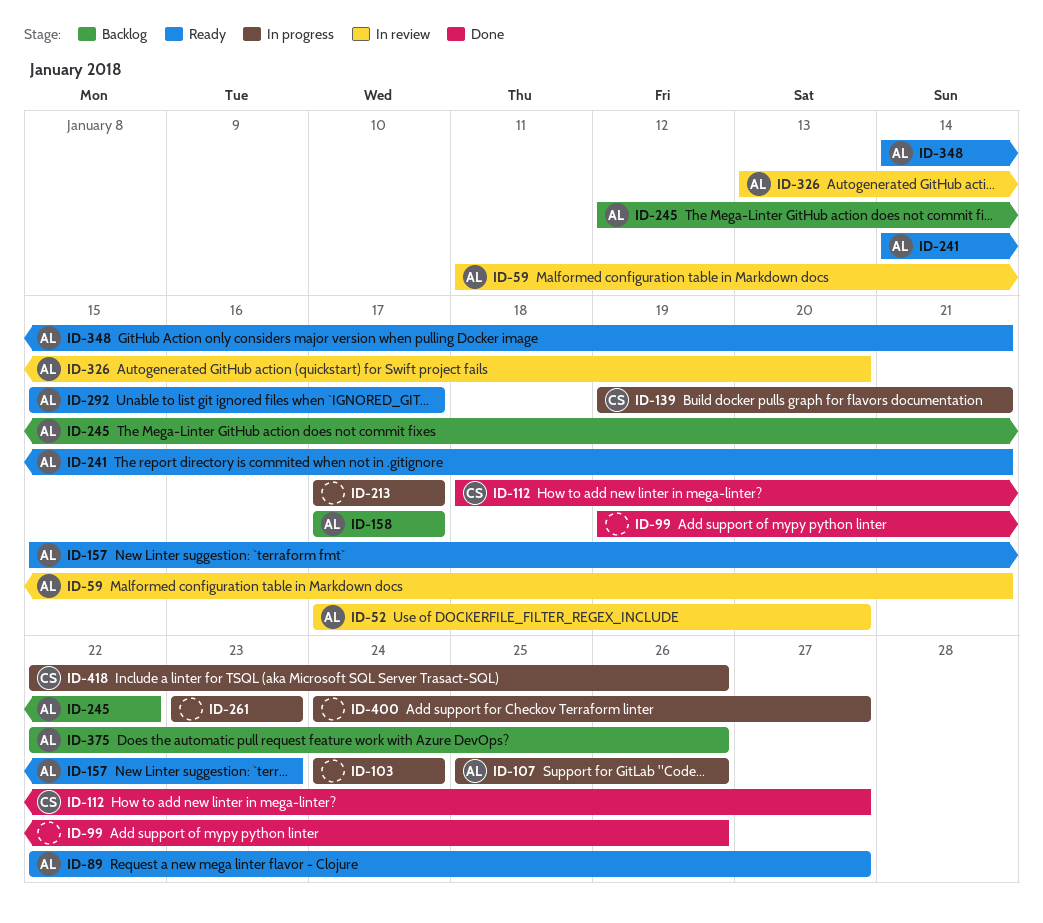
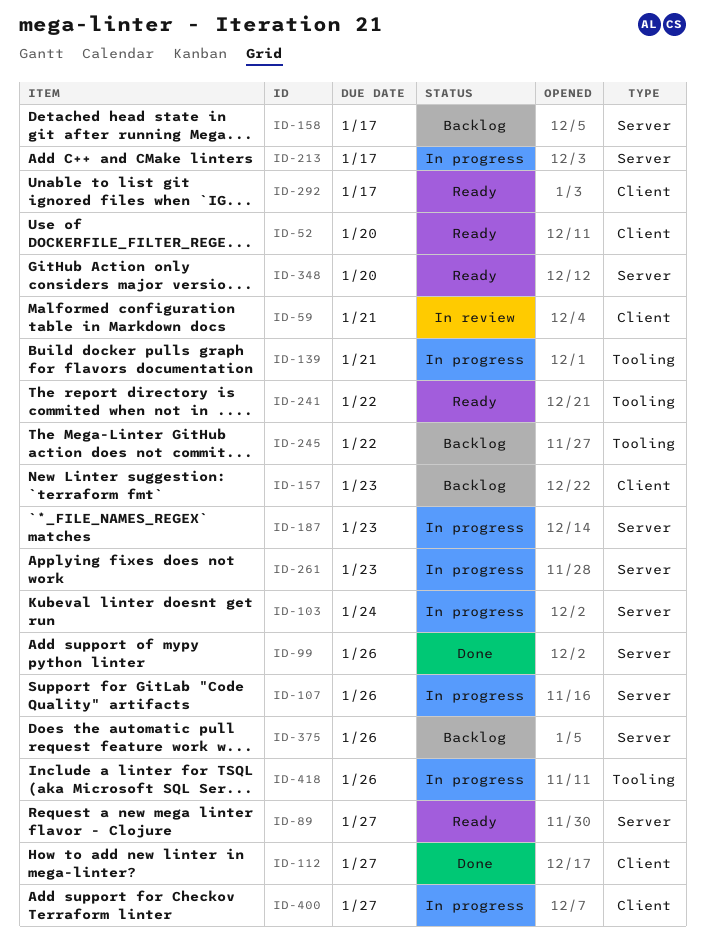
ID-52, status: In review -> Ready
ID-157, status: Ready -> Backlog
ID-187: none -> present
ID-241, due: Jan 21 -> Jan 22
ID-326: present -> none
ID-348, due: Jan 21 -> Jan 20

